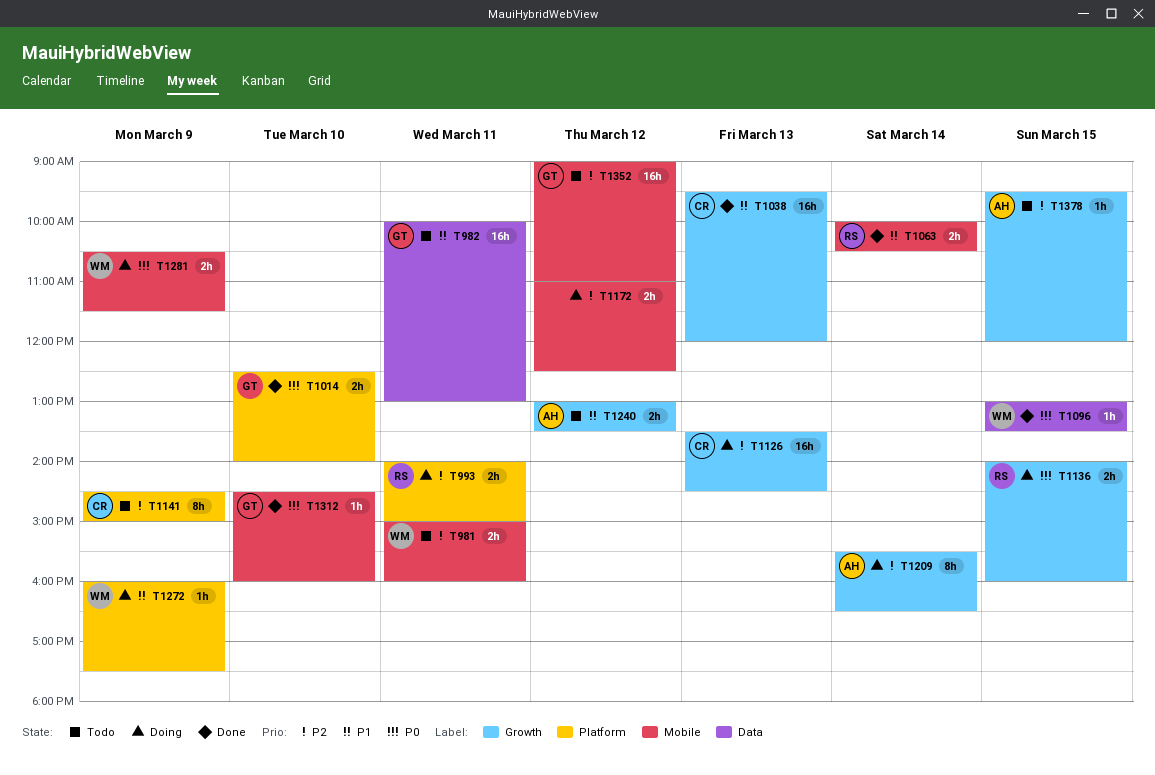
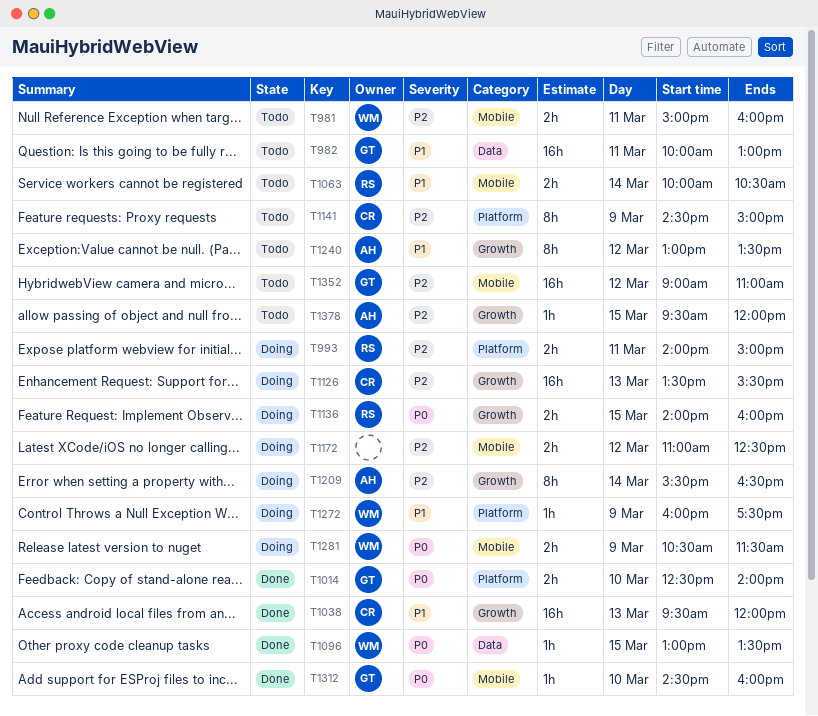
T1063, status: Done -> Todo
T1126, ends: 14:30 -> 15:30
T1240, estimate: 2h -> 8h

